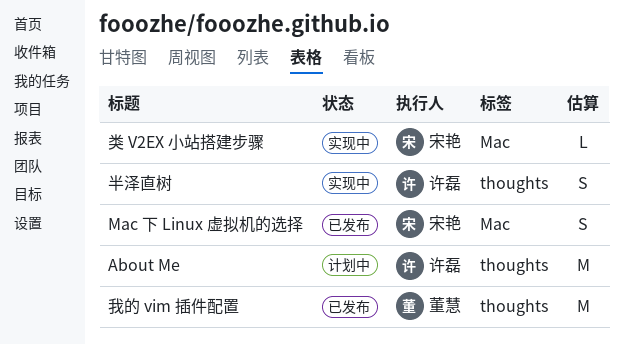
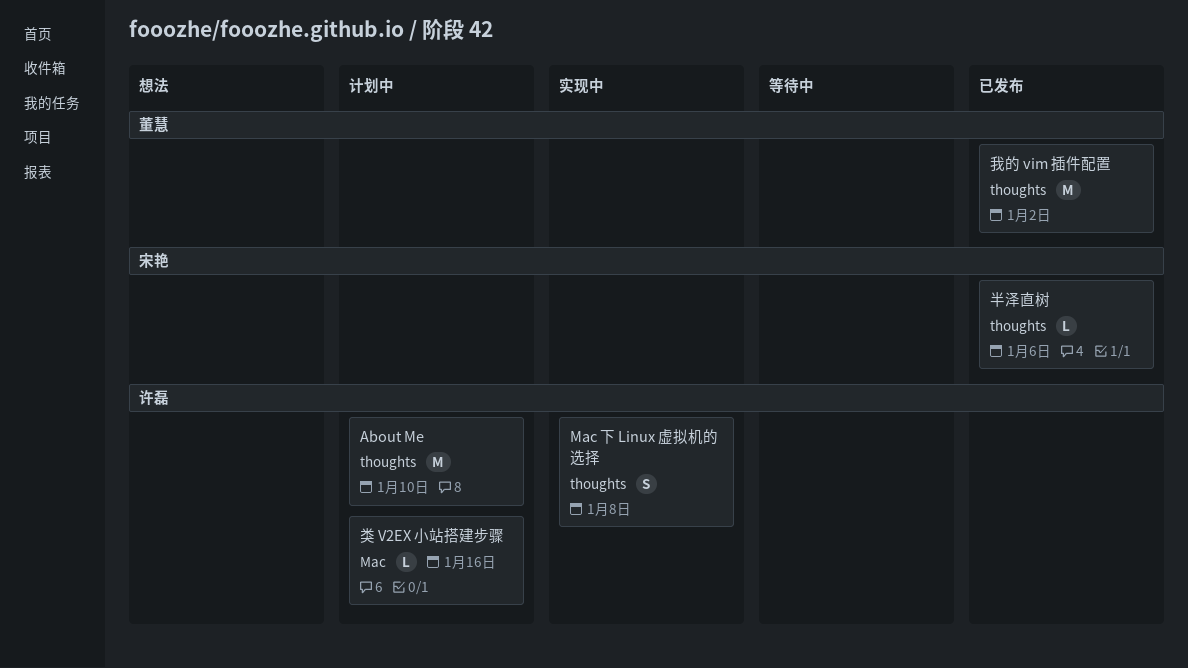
Mac 下 Linux 虚拟机的选择, status: 已发布 -> 实现中
Mac 下 Linux 虚拟机的选择, owner: 宋艳 -> 许磊
Mac 下 Linux 虚拟机的选择, label: Mac -> thoughts
半泽直树, status: 实现中 -> 已发布
半泽直树, owner: 许磊 -> 宋艳
半泽直树, estimate: S -> L
类 V2EX 小站搭建步骤, status: 实现中 -> 计划中
类 V2EX 小站搭建步骤, owner: 宋艳 -> 许磊

